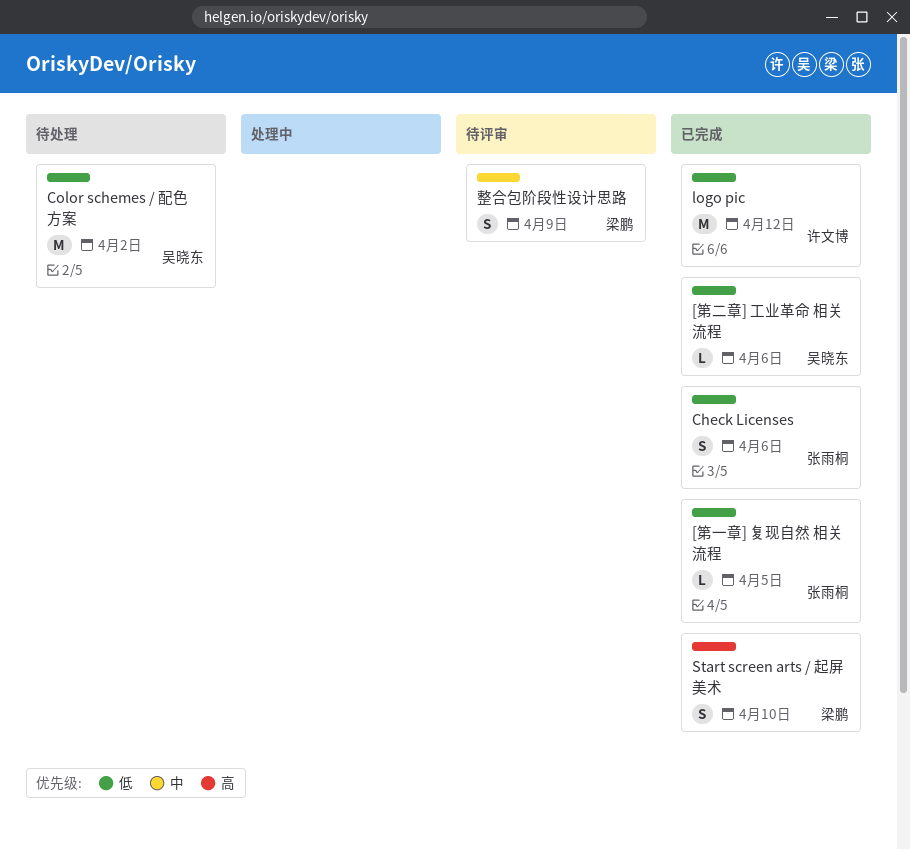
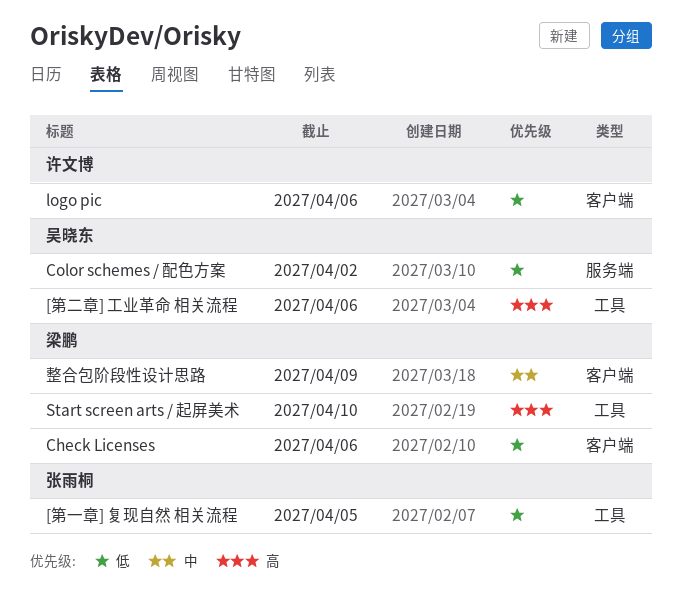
[第二章] 工业革命 相关流程, priority: 低 -> 高
Check Licenses, owner: 张雨桐 -> 梁鹏
logo pic, due: Apr 12 -> Apr 6

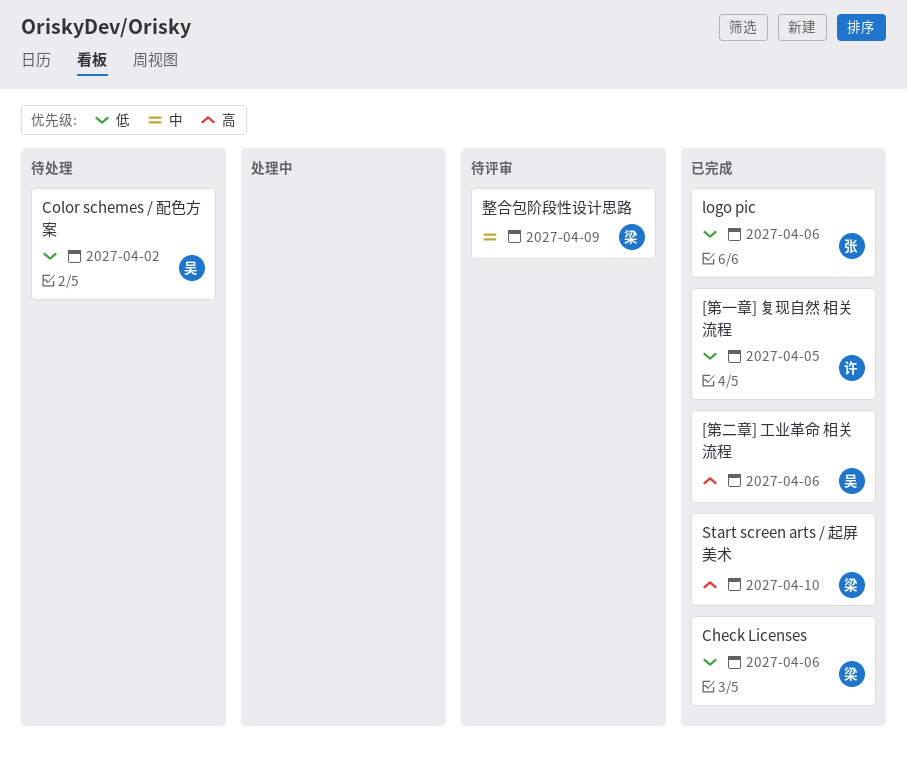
[第一章] 复现自然 相关流程, owner: 张雨桐 -> 许文博
logo pic, owner: 许文博 -> 张雨桐

